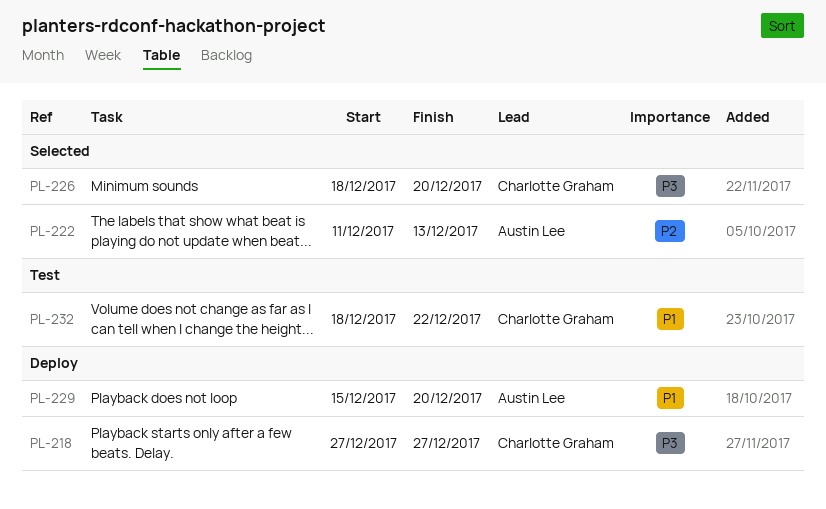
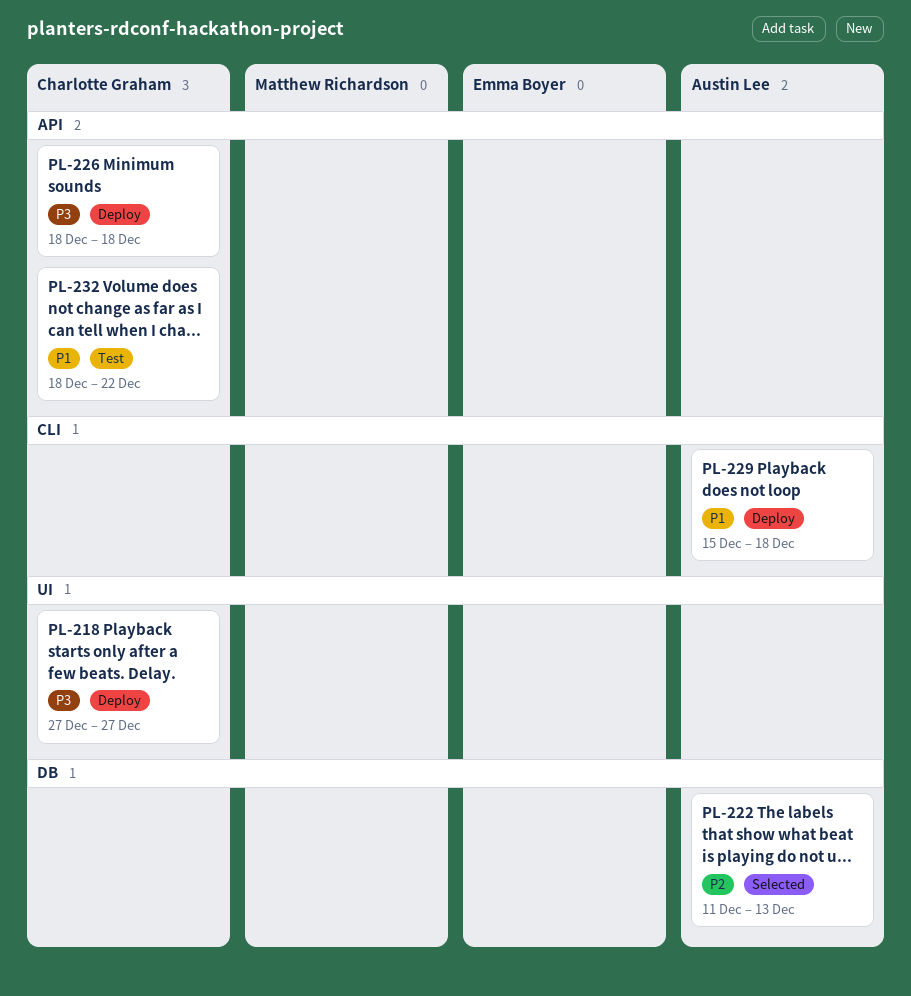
PL-226, status: Selected -> Deploy
PL-226, due: Dec 20 -> Dec 18
PL-229, due: Dec 20 -> Dec 18

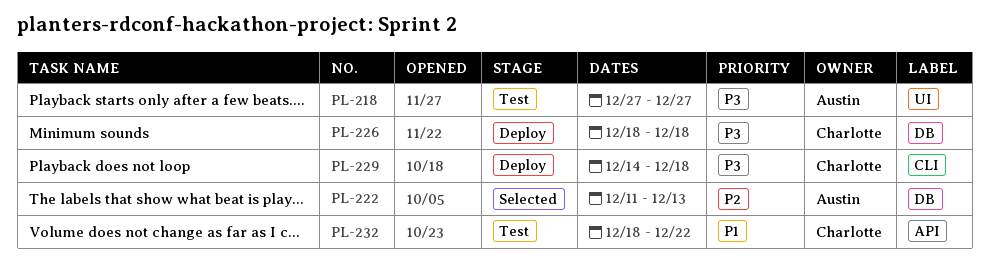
PL-218, status: Deploy -> Test
PL-218, owner: Charlotte Graham -> Austin Lee
PL-226, label: API -> DB
PL-229, owner: Austin Lee -> Charlotte Graham
PL-229, priority: P1 -> P3
PL-229, start: Dec 15 -> Dec 14

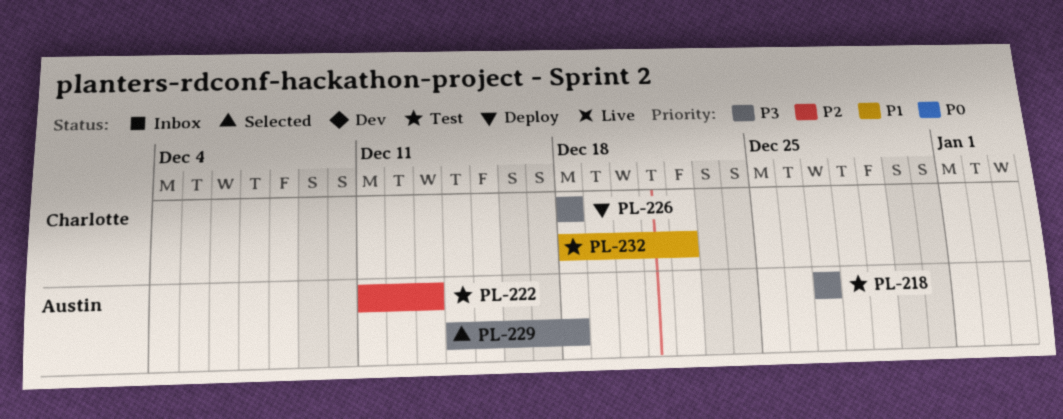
PL-222, status: Selected -> Test
PL-229, status: Deploy -> Selected
PL-229, owner: Charlotte -> Austin

